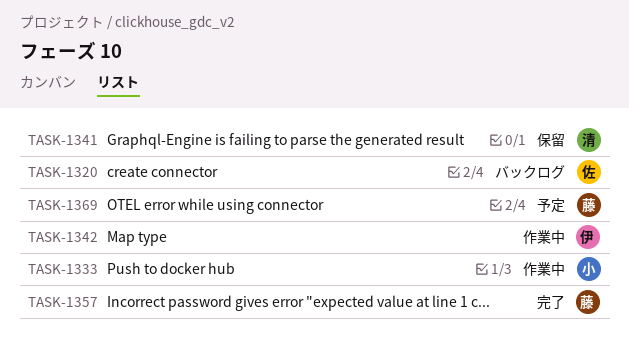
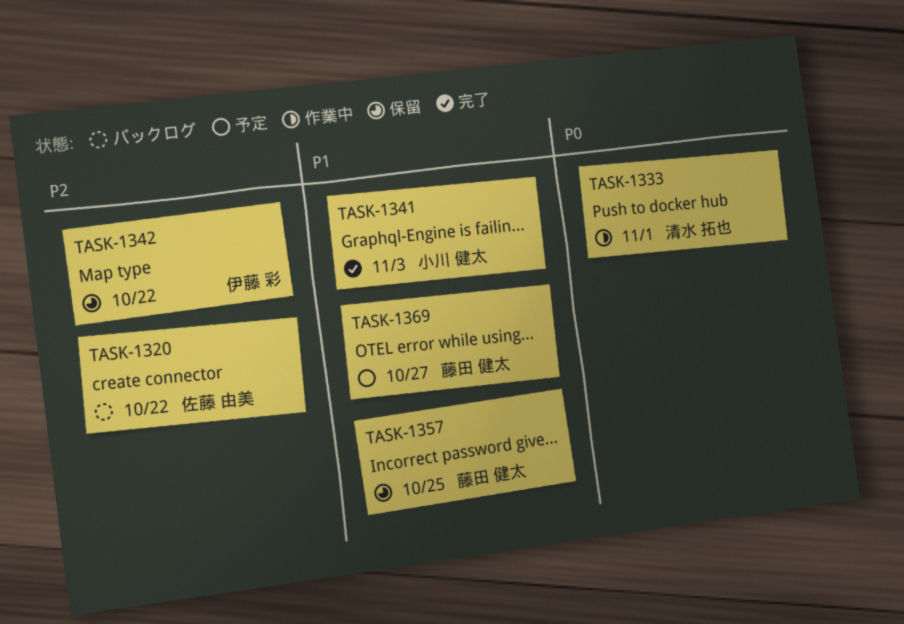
TASK-1333, owner: 小川 健太 -> 清水 拓也
TASK-1341, status: 保留 -> 完了
TASK-1341, owner: 清水 拓也 -> 小川 健太
TASK-1342, status: 作業中 -> 保留
TASK-1357, status: 完了 -> 保留

